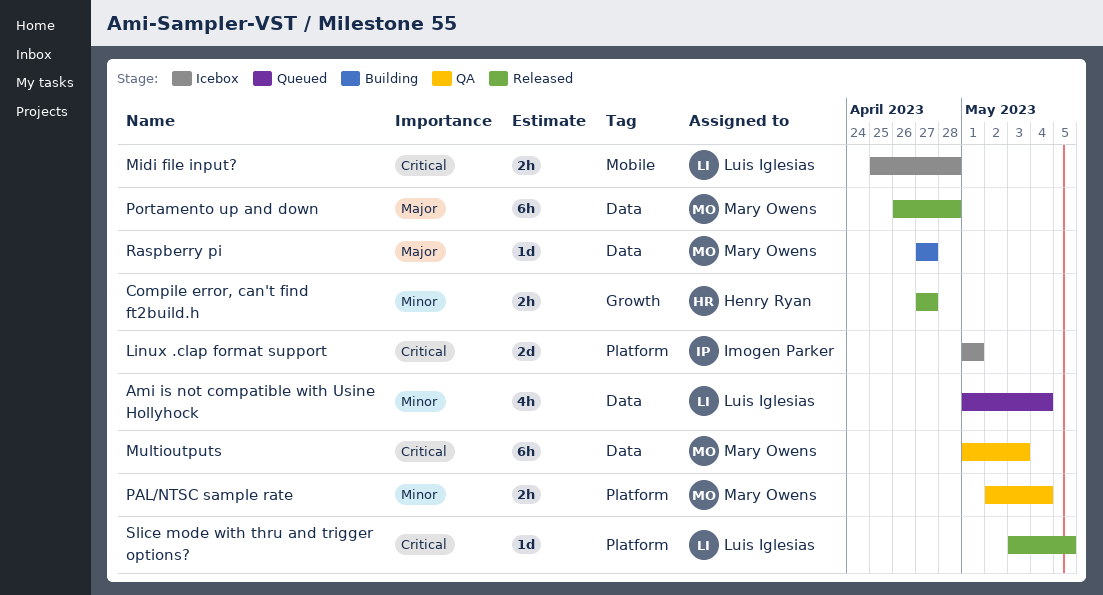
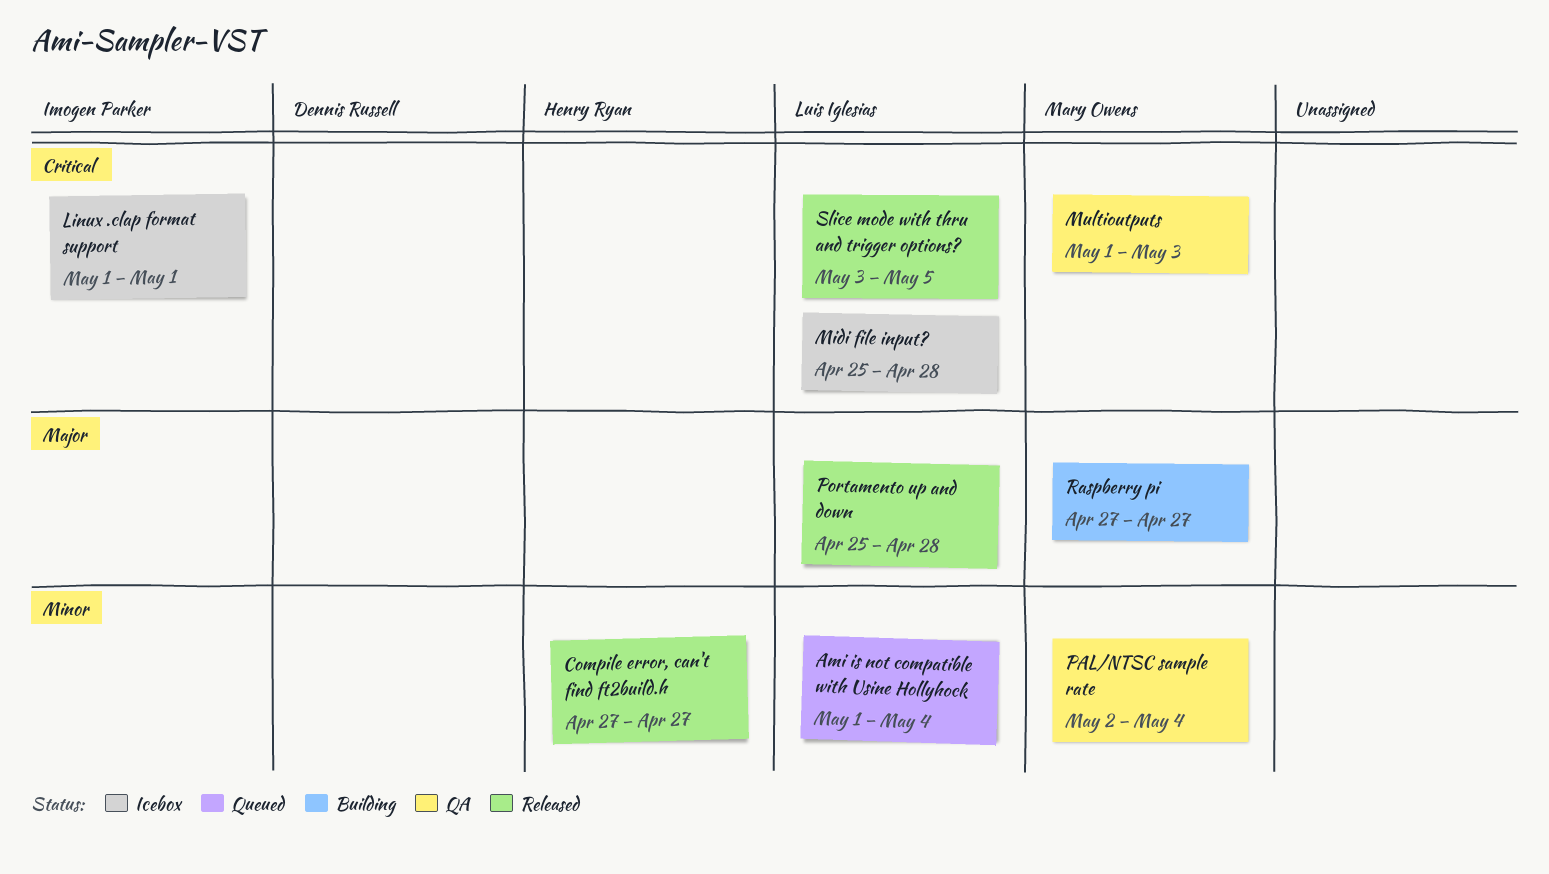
Portamento up and down, owner: Mary Owens -> Luis Iglesias
Portamento up and down, start: Apr 26 -> Apr 25

